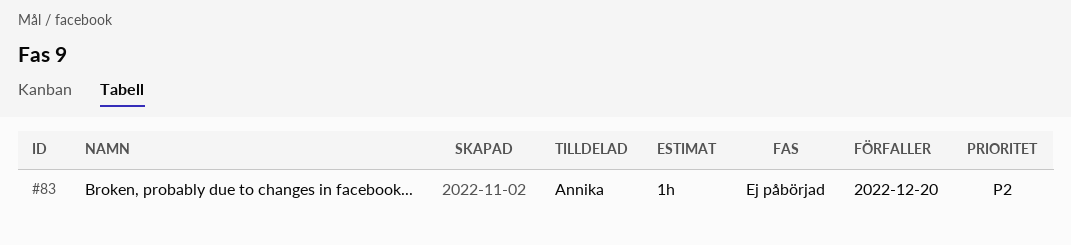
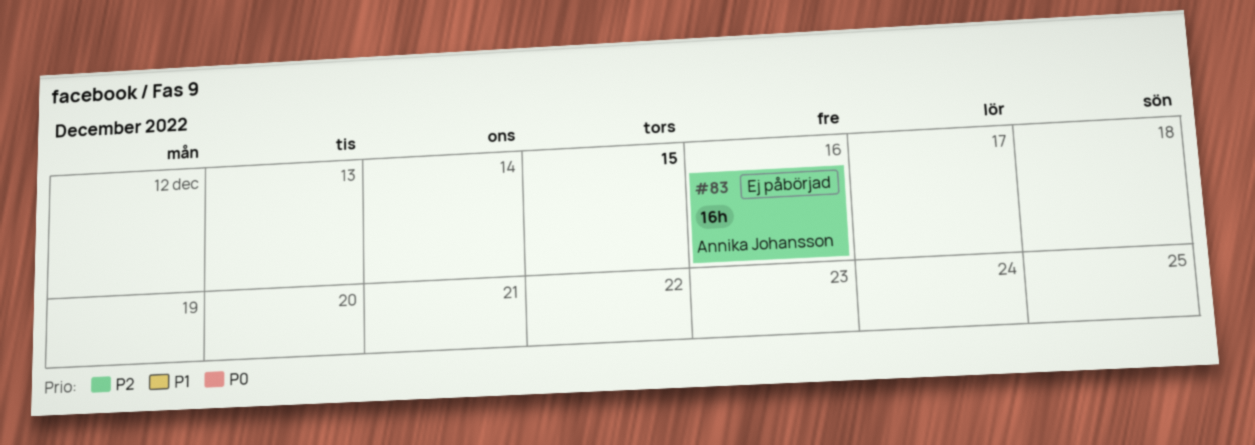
#83, estimate: 1h -> 16h
#83, due: Dec 20 -> Dec 16

